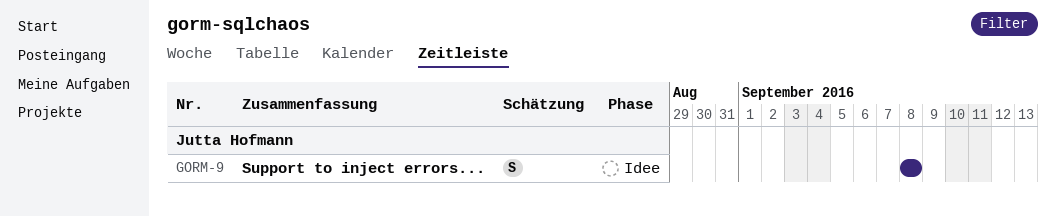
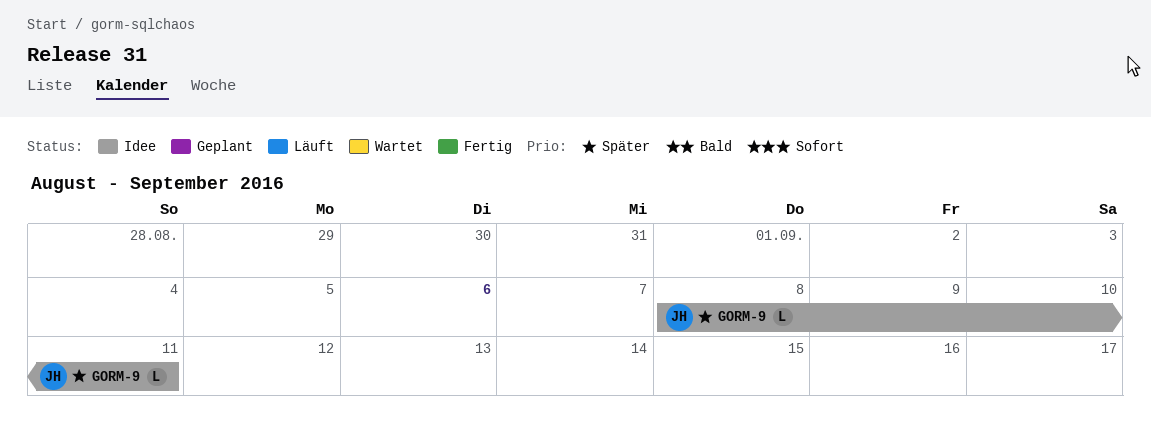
GORM-9, estimate: S -> L
GORM-9, due: Sep 8 -> Sep 11

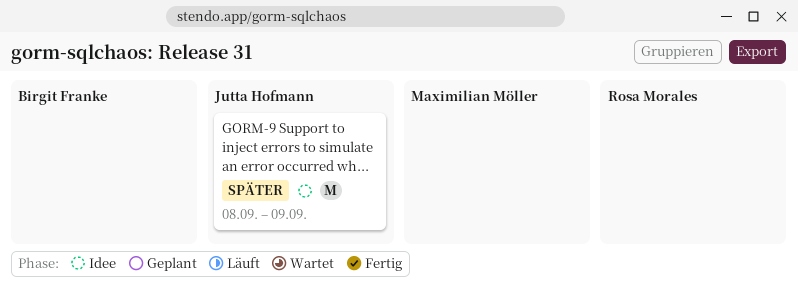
GORM-9, estimate: L -> M
GORM-9, due: Sep 11 -> Sep 9

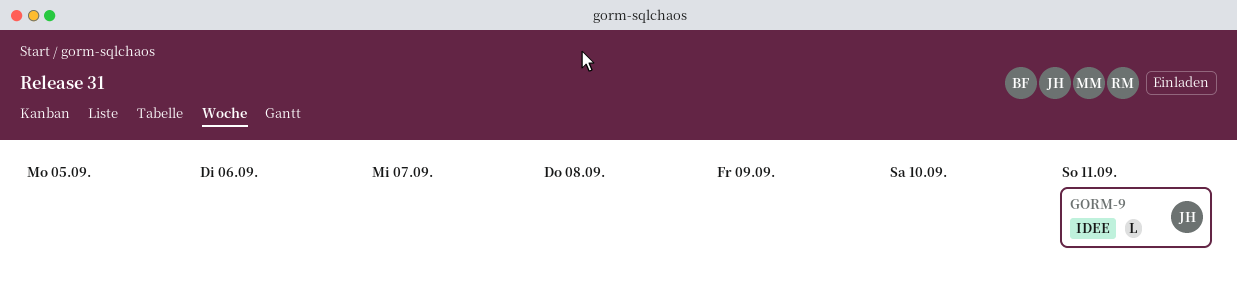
GORM-9, estimate: M -> L
GORM-9, due: Sep 9 -> Sep 11

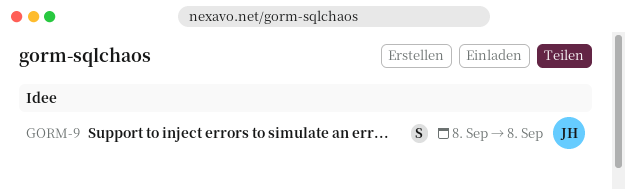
GORM-9, estimate: L -> S
GORM-9, due: Sep 11 -> Sep 8

